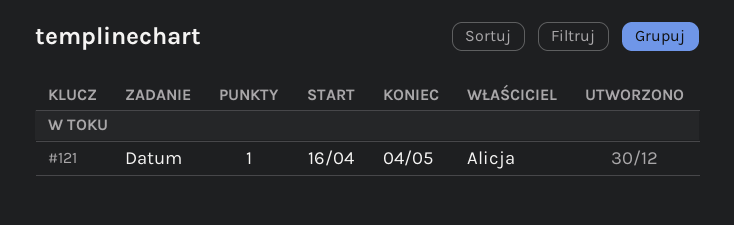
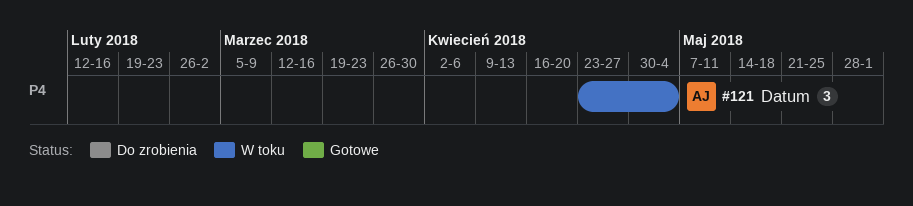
#121, estimate: 1 -> 3
#121, start: Apr 16 -> Apr 23

